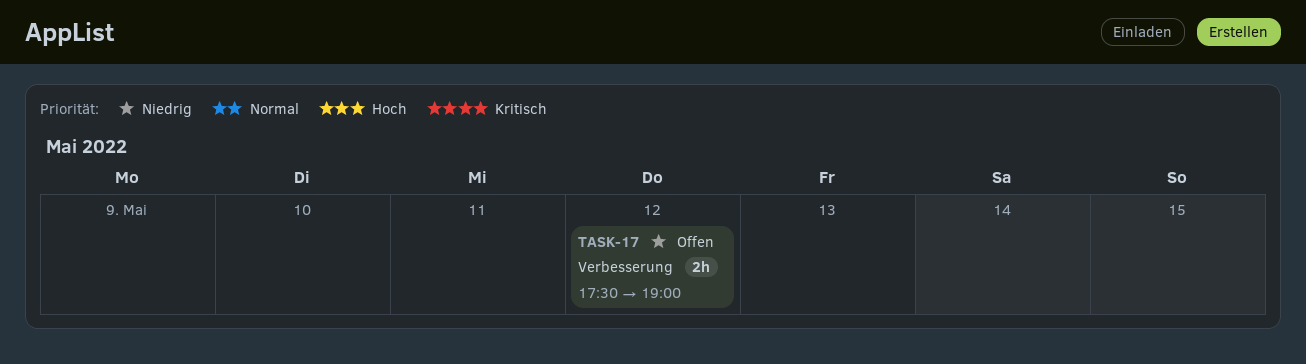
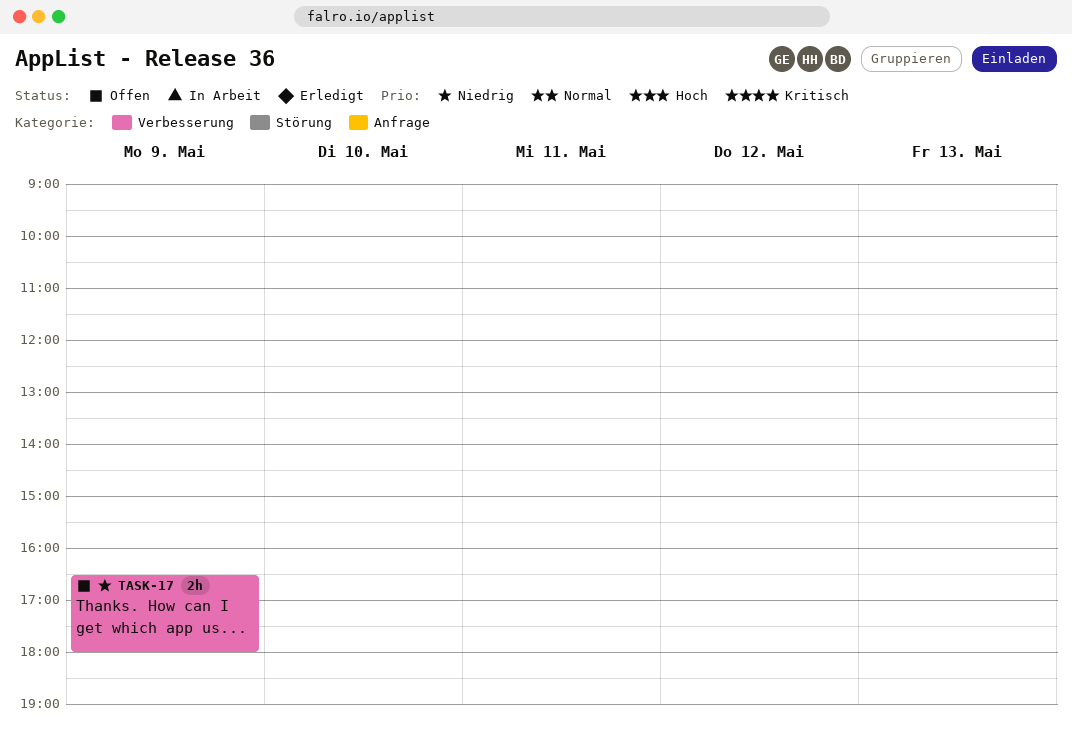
TASK-17, day: May 12 -> May 9
TASK-17, begins: 17:30 -> 16:30
TASK-17, ends: 19:00 -> 18:00

